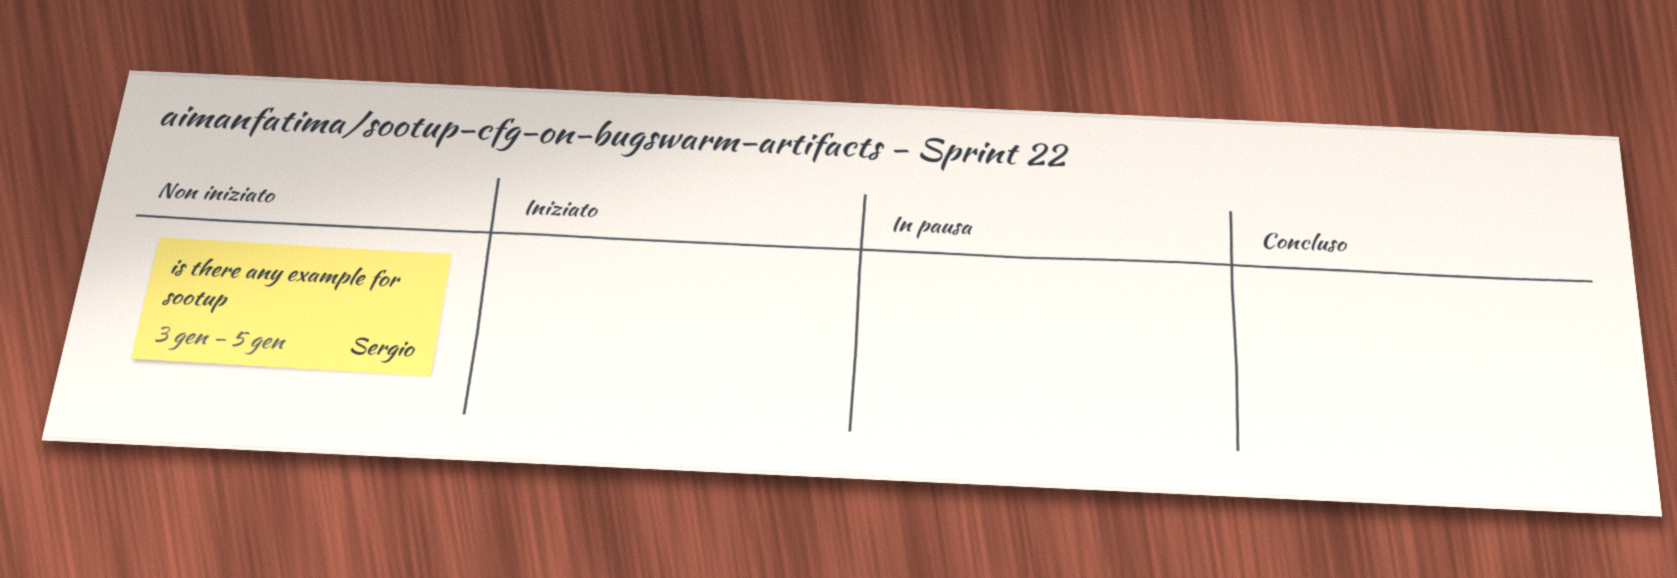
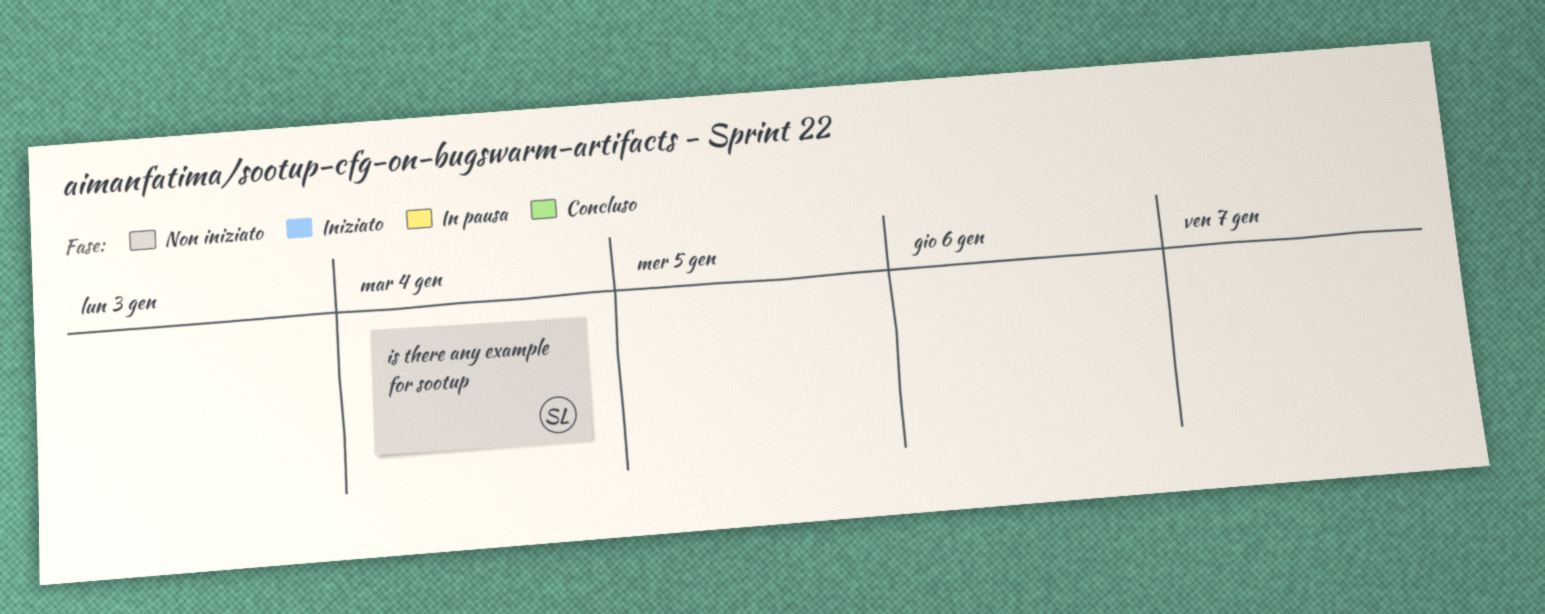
is there any example for sootup, due: Jan 5 -> Jan 4

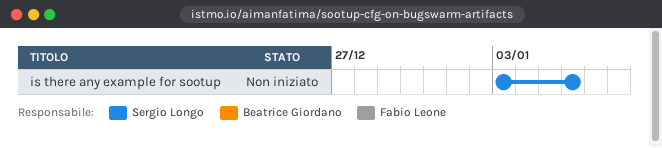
is there any example for sootup, due: Jan 4 -> Jan 6

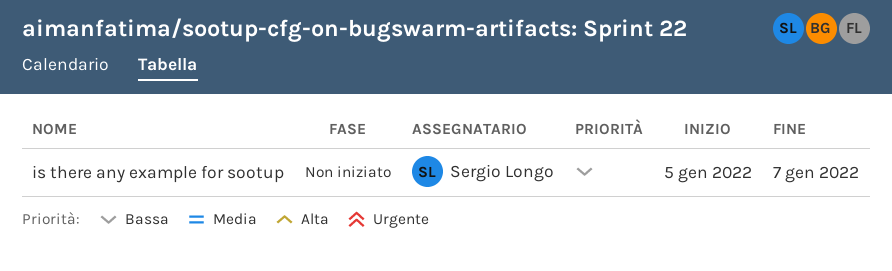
is there any example for sootup, start: Jan 3 -> Jan 5
is there any example for sootup, due: Jan 6 -> Jan 7

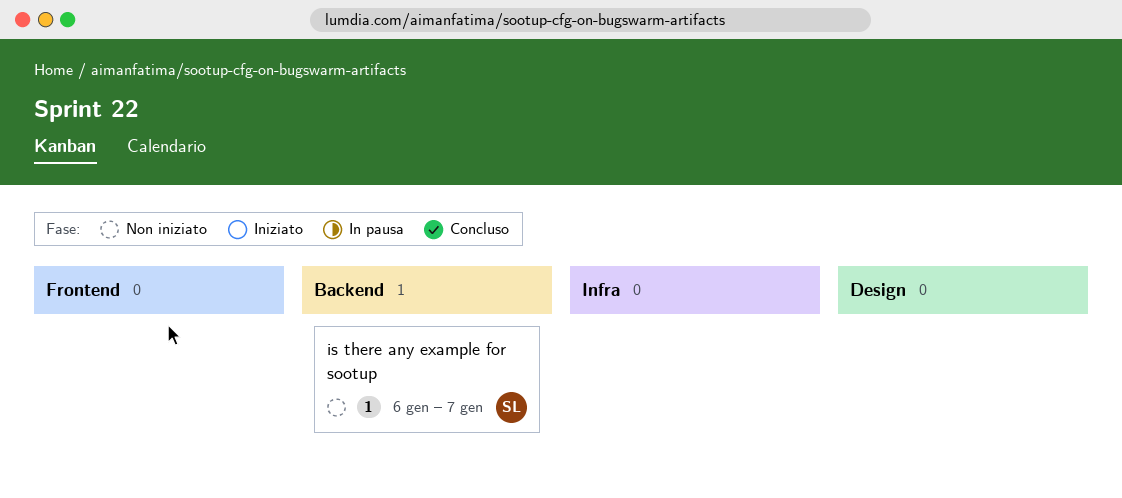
is there any example for sootup, start: Jan 5 -> Jan 6

